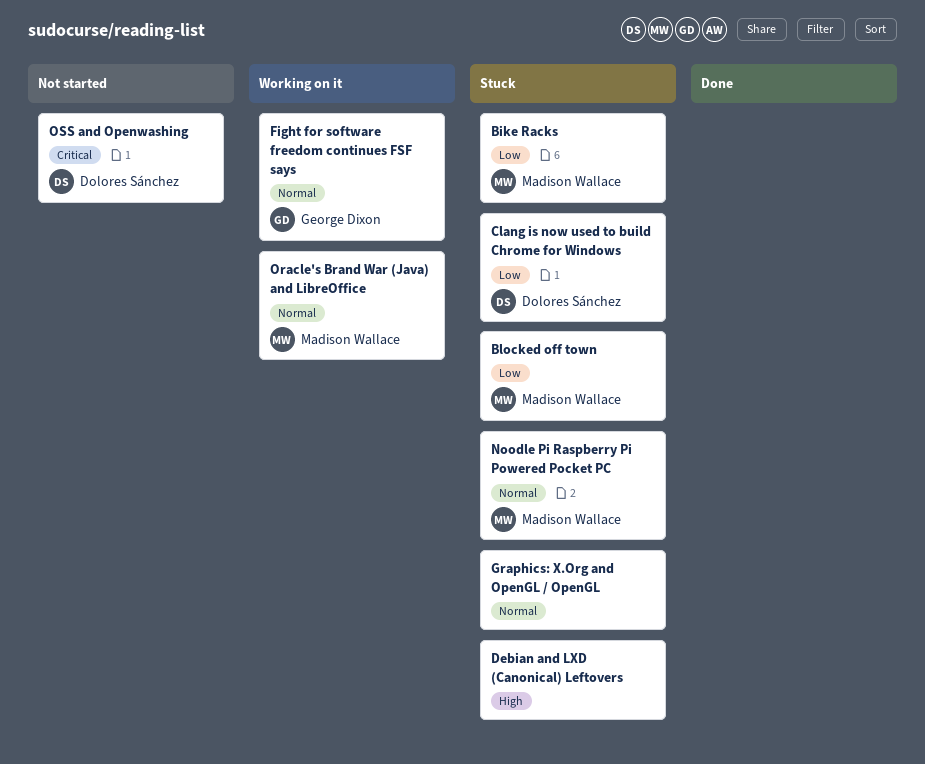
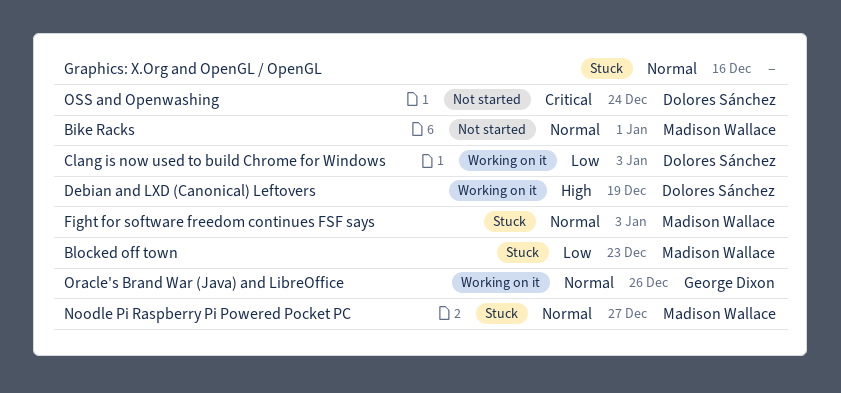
Bike Racks, status: Stuck -> Not started
Bike Racks, priority: Low -> Normal
Clang is now used to build Chrome for Windows, status: Stuck -> Working on it
Debian and LXD (Canonical) Leftovers, status: Stuck -> Working on it
Debian and LXD (Canonical) Leftovers, owner: none -> Dolores Sánchez
Fight for software freedom continues FSF says, status: Working on it -> Stuck
Fight for software freedom continues FSF says, owner: George Dixon -> Madison Wallace
Oracle's Brand War (Java) and LibreOffice, owner: Madison Wallace -> George Dixon

